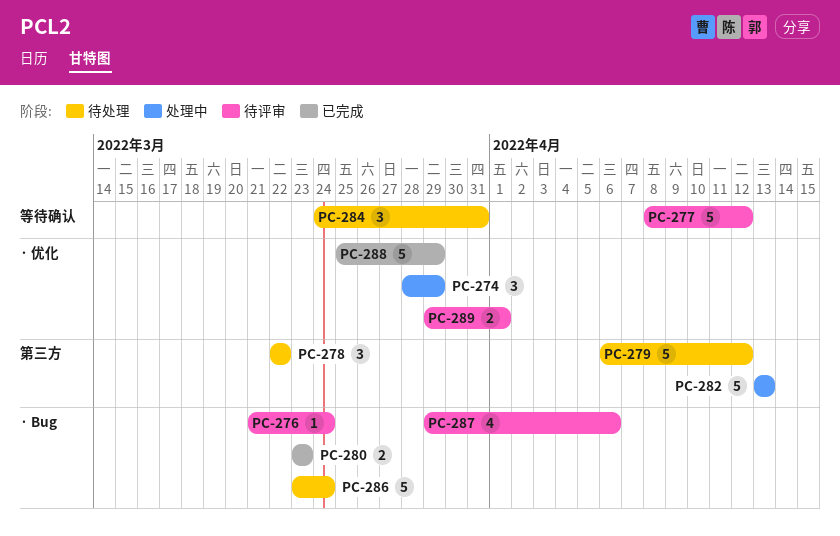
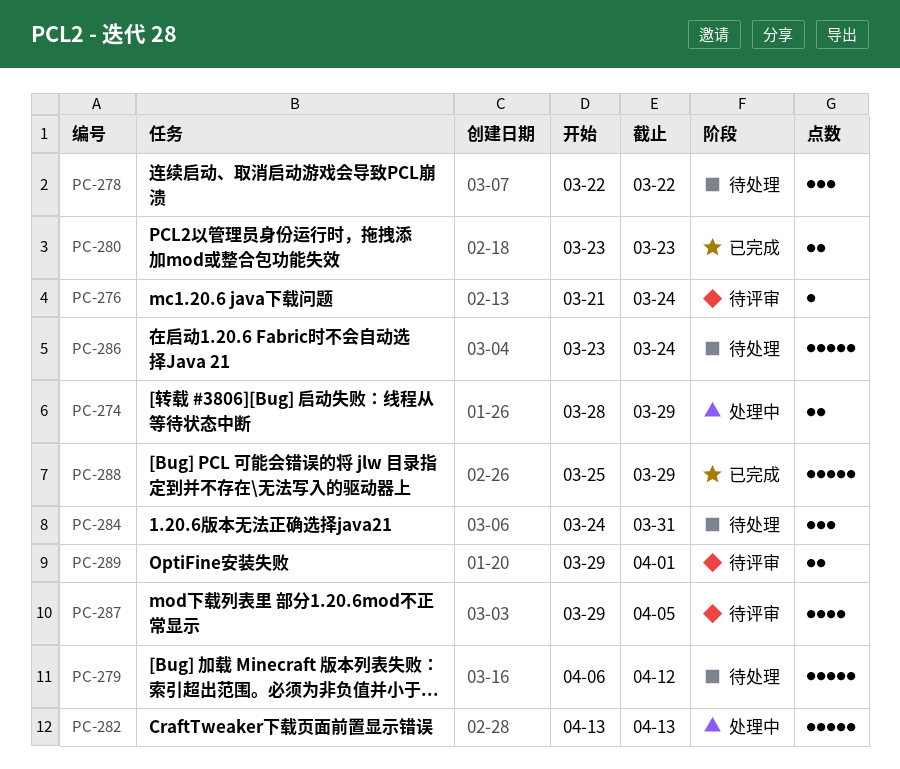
PC-274, estimate: 3 -> 2
PC-277: present -> none
PC-287, due: Apr 6 -> Apr 5

